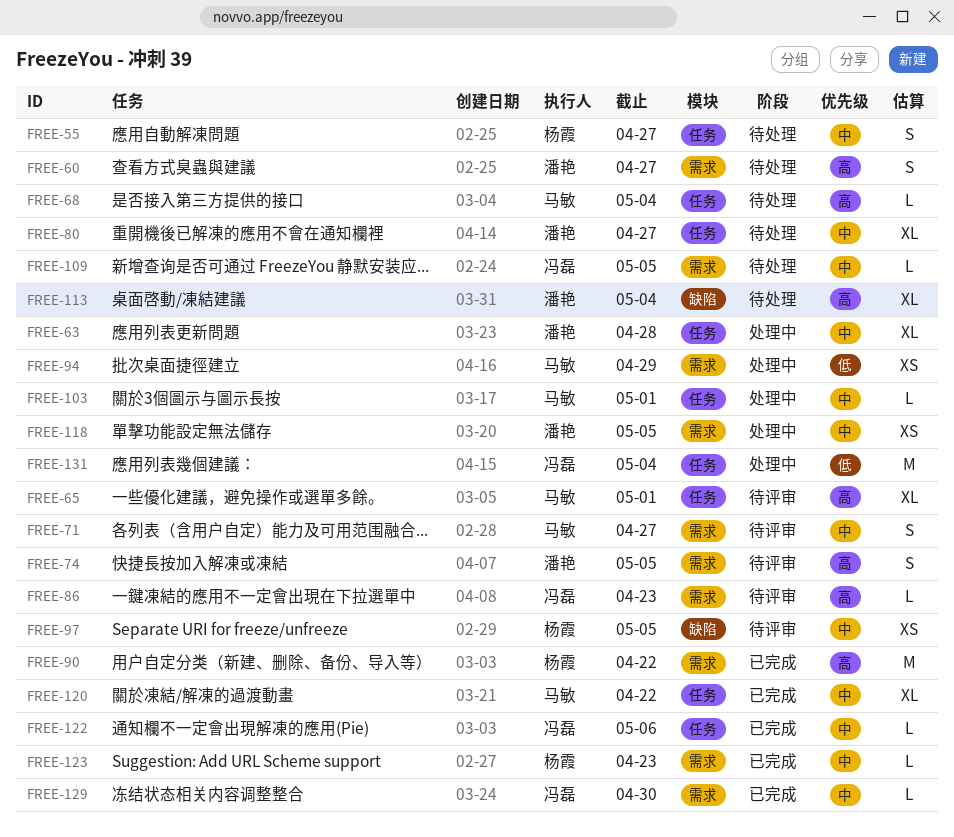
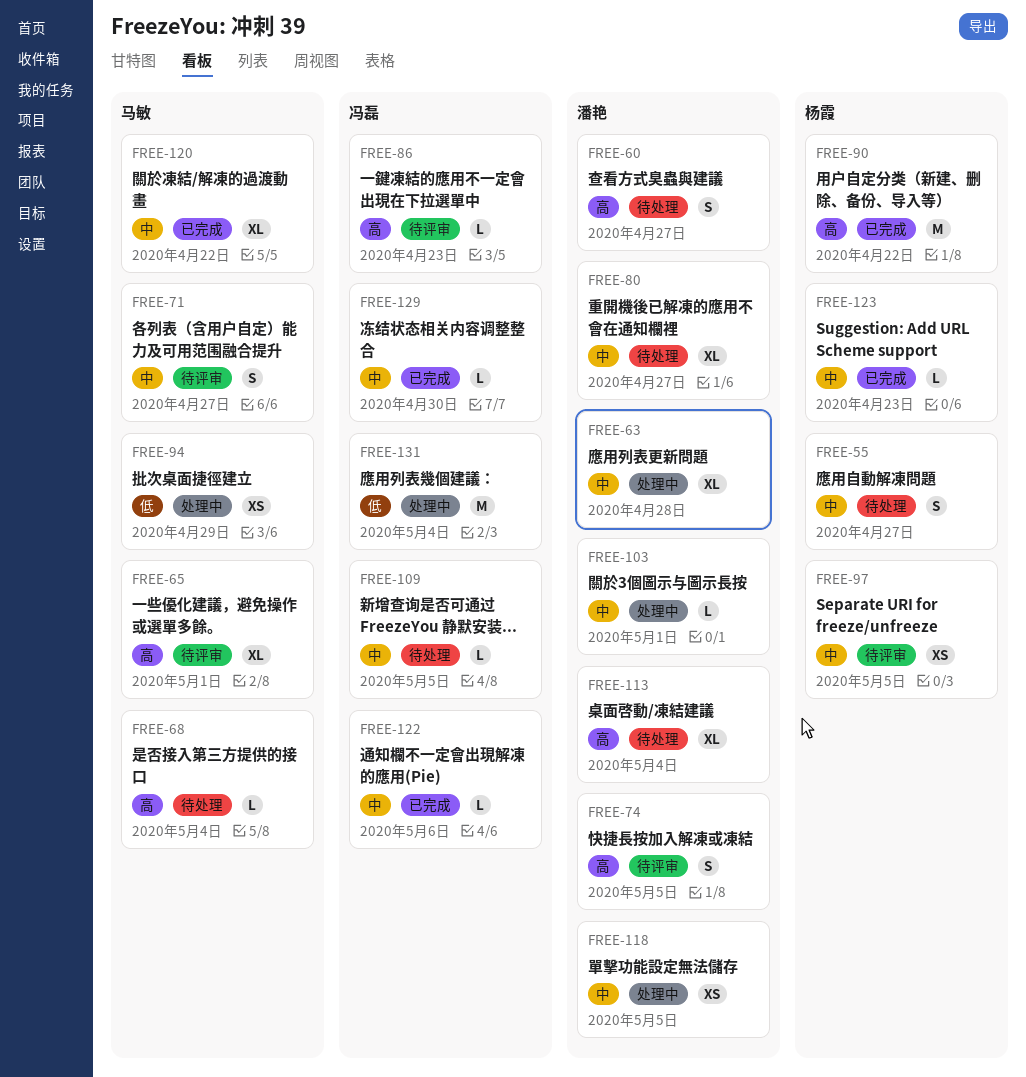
FREE-103, owner: 马敏 -> 潘艳

